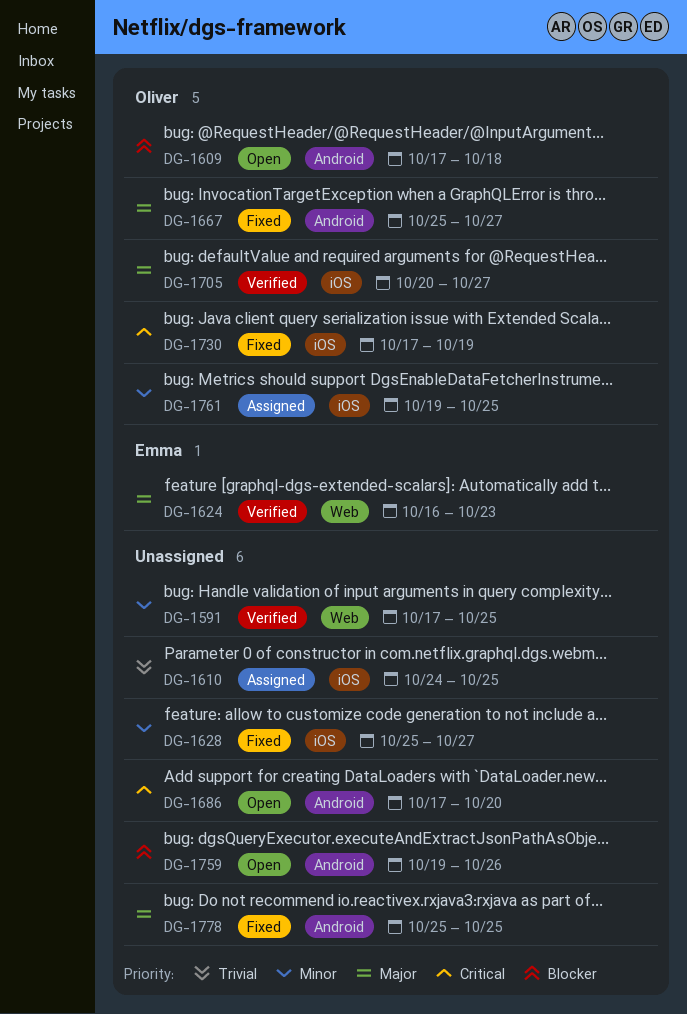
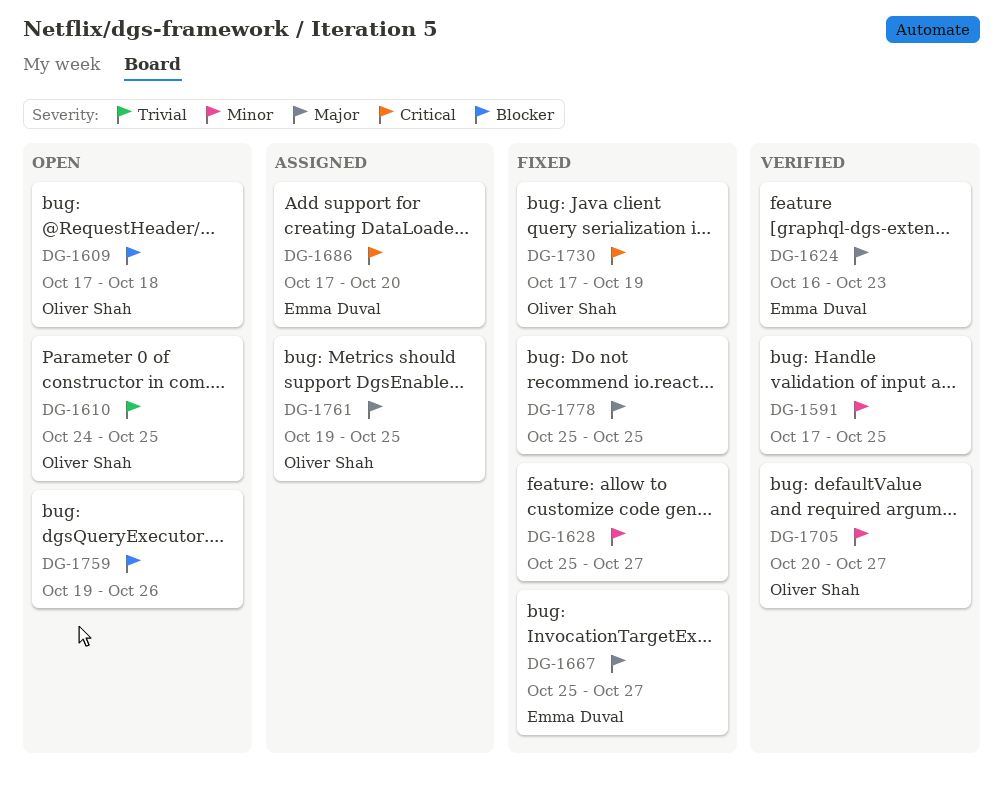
DG-1610, status: Assigned -> Open
DG-1610, owner: none -> Oliver Shah
DG-1667, owner: Oliver Shah -> Emma Duval
DG-1686, status: Open -> Assigned
DG-1686, owner: none -> Emma Duval
DG-1705, priority: Major -> Minor
DG-1761, priority: Minor -> Major

